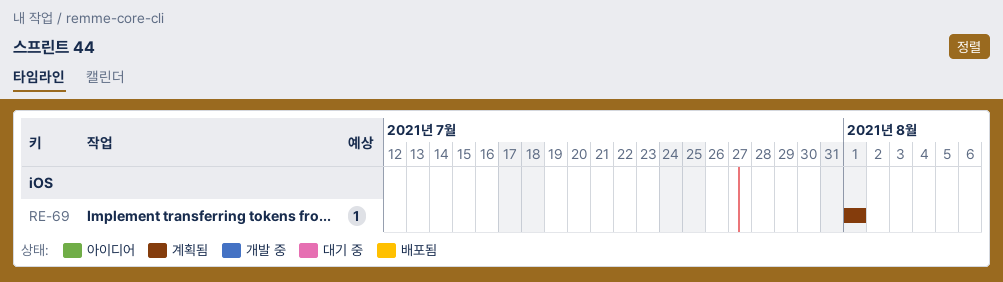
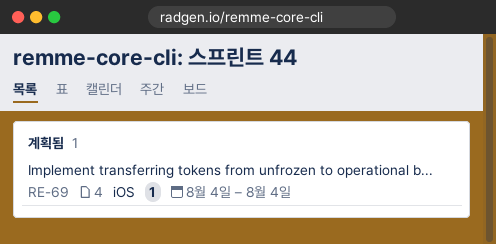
RE-69, start: Aug 1 -> Aug 4
RE-69, due: Aug 1 -> Aug 4

